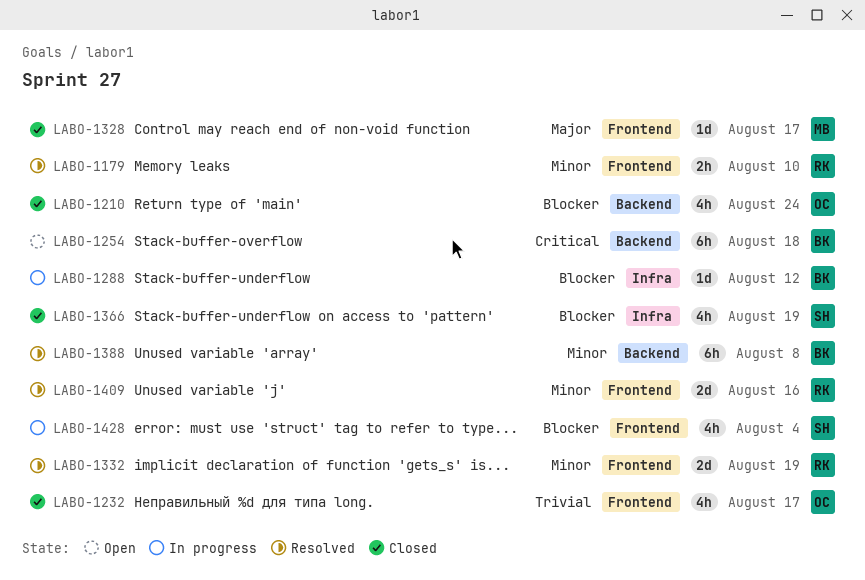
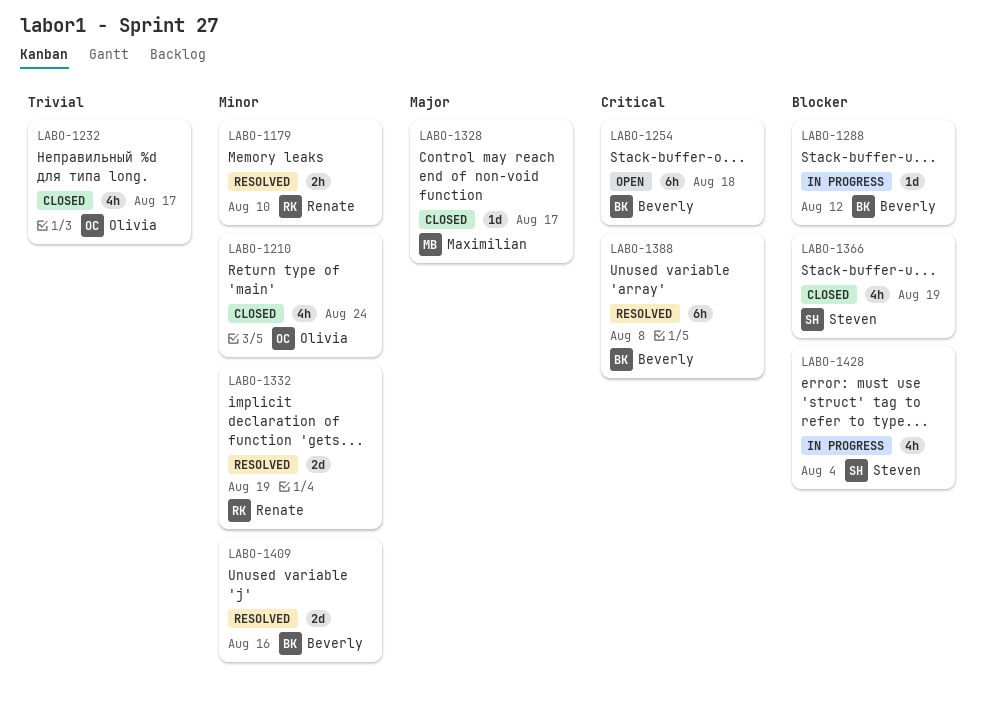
LABO-1210, priority: Blocker -> Minor
LABO-1388, priority: Minor -> Critical
LABO-1409, owner: Renate -> Beverly

